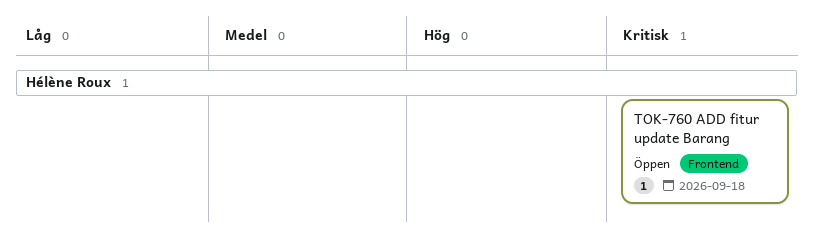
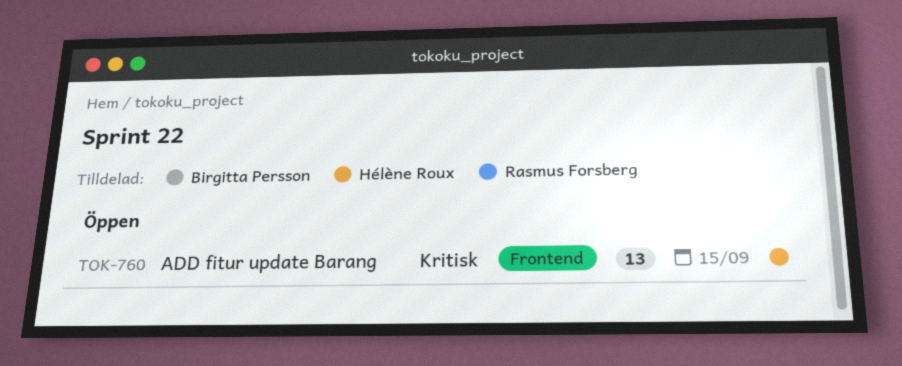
TOK-760, estimate: 1 -> 13
TOK-760, due: Sep 18 -> Sep 15

